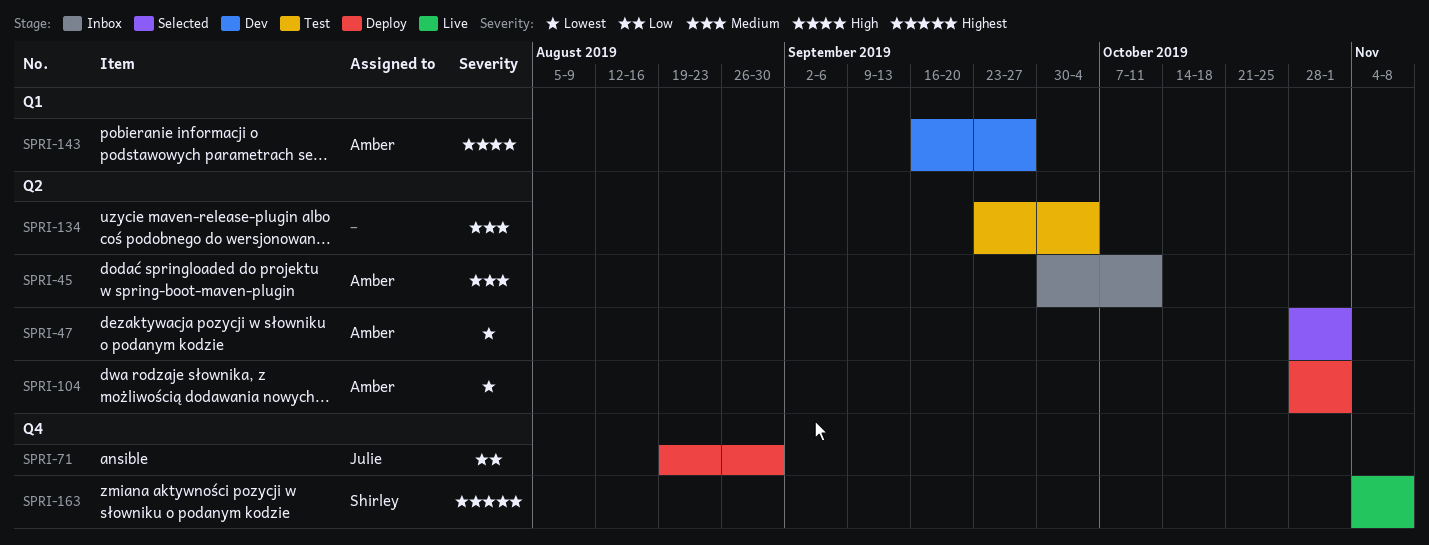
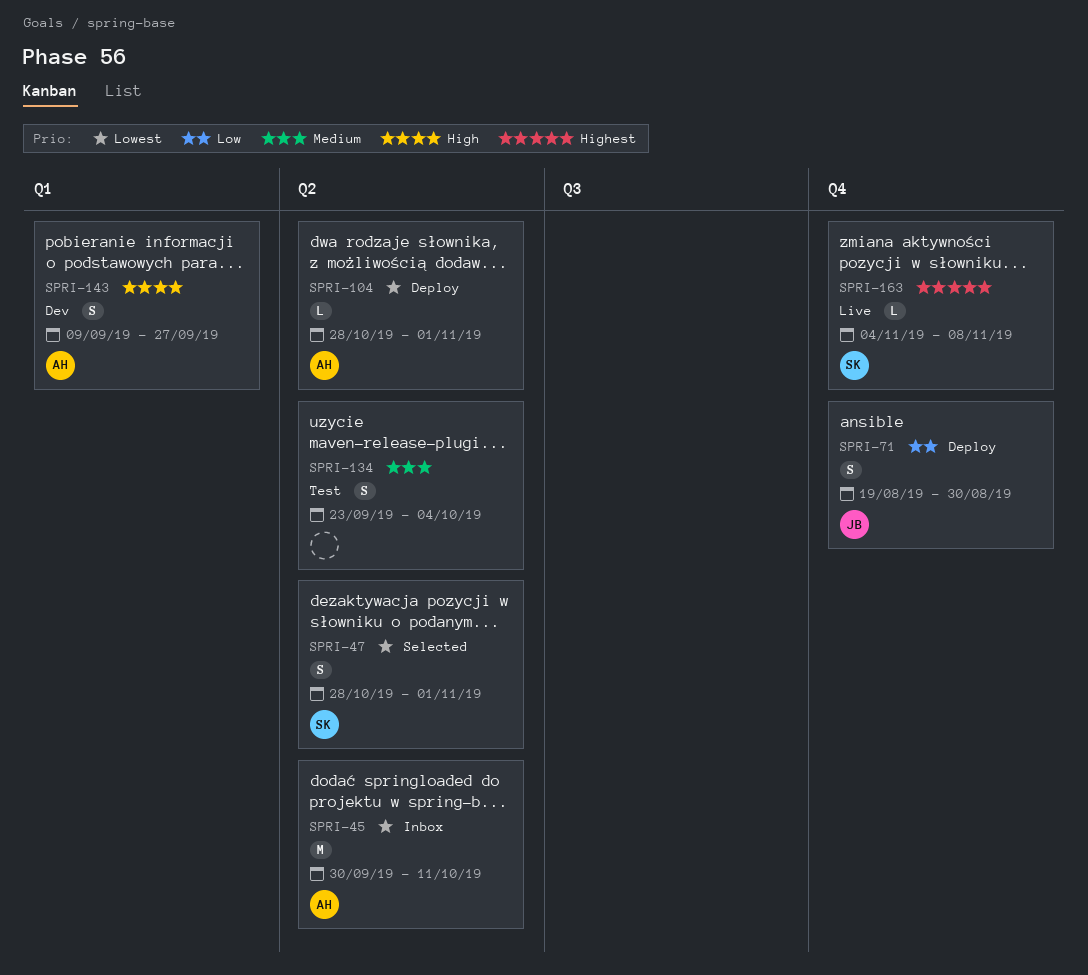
SPRI-45, priority: Medium -> Lowest
SPRI-47, owner: Amber -> Shirley
SPRI-143, start: Sep 16 -> Sep 9

